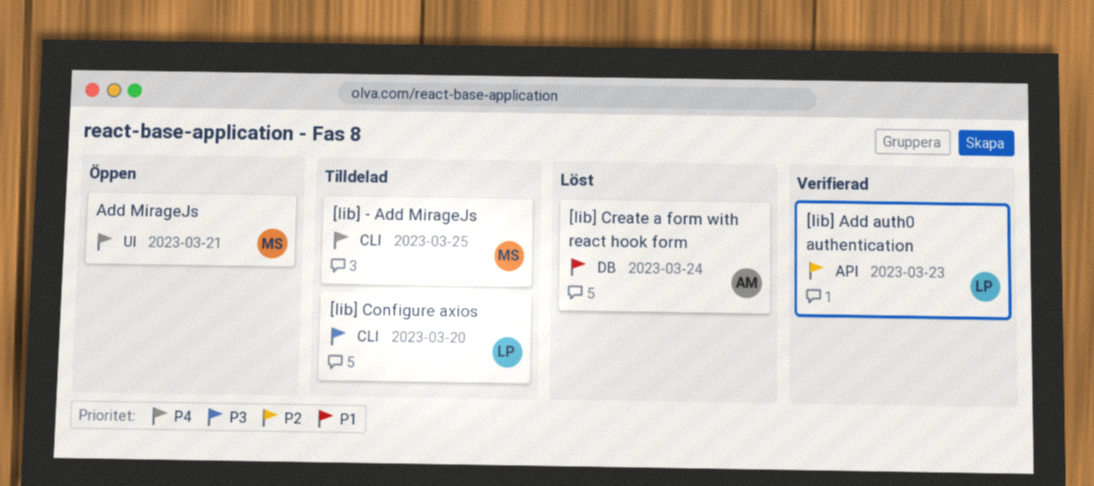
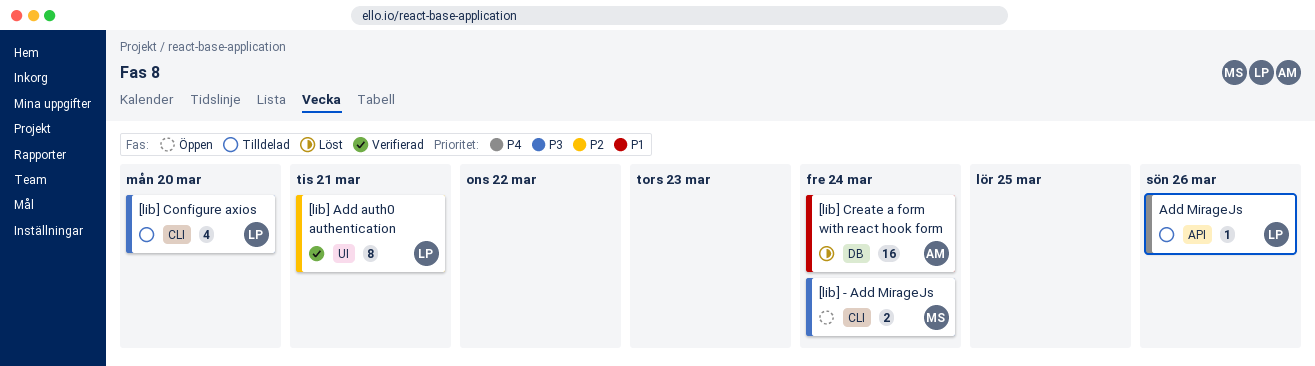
[lib] - Add MirageJs, status: Tilldelad -> Öppen
[lib] - Add MirageJs, priority: P4 -> P3
[lib] - Add MirageJs, due: Mar 25 -> Mar 24
[lib] Add auth0 authentication, label: API -> UI
[lib] Add auth0 authentication, due: Mar 23 -> Mar 21
Add MirageJs, status: Öppen -> Tilldelad
Add MirageJs, owner: MS -> LP
Add MirageJs, label: UI -> API
Add MirageJs, due: Mar 21 -> Mar 26

